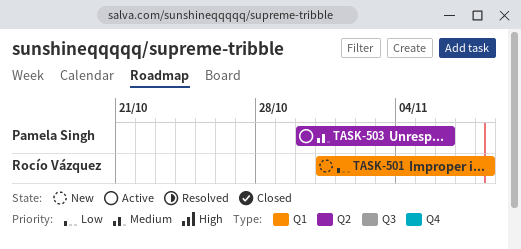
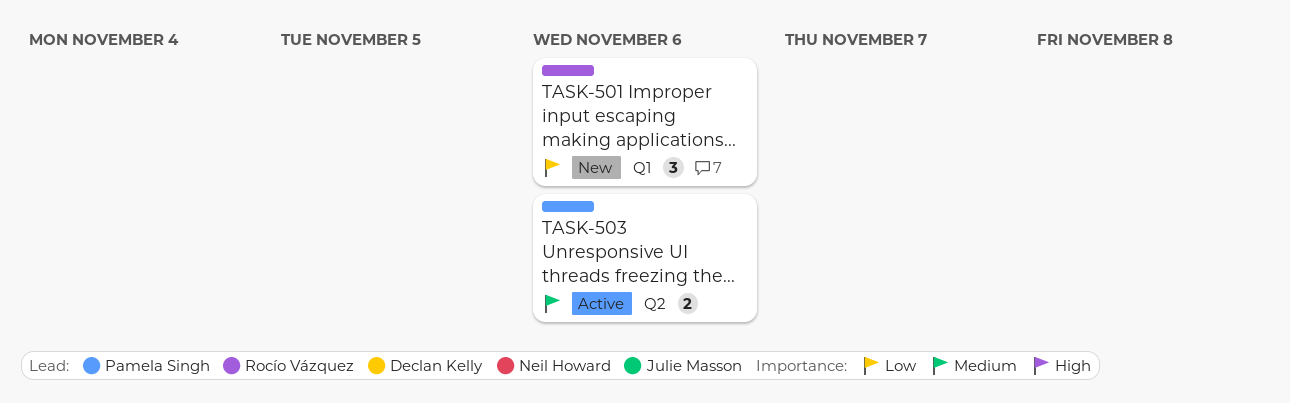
TASK-501, due: Nov 8 -> Nov 6

